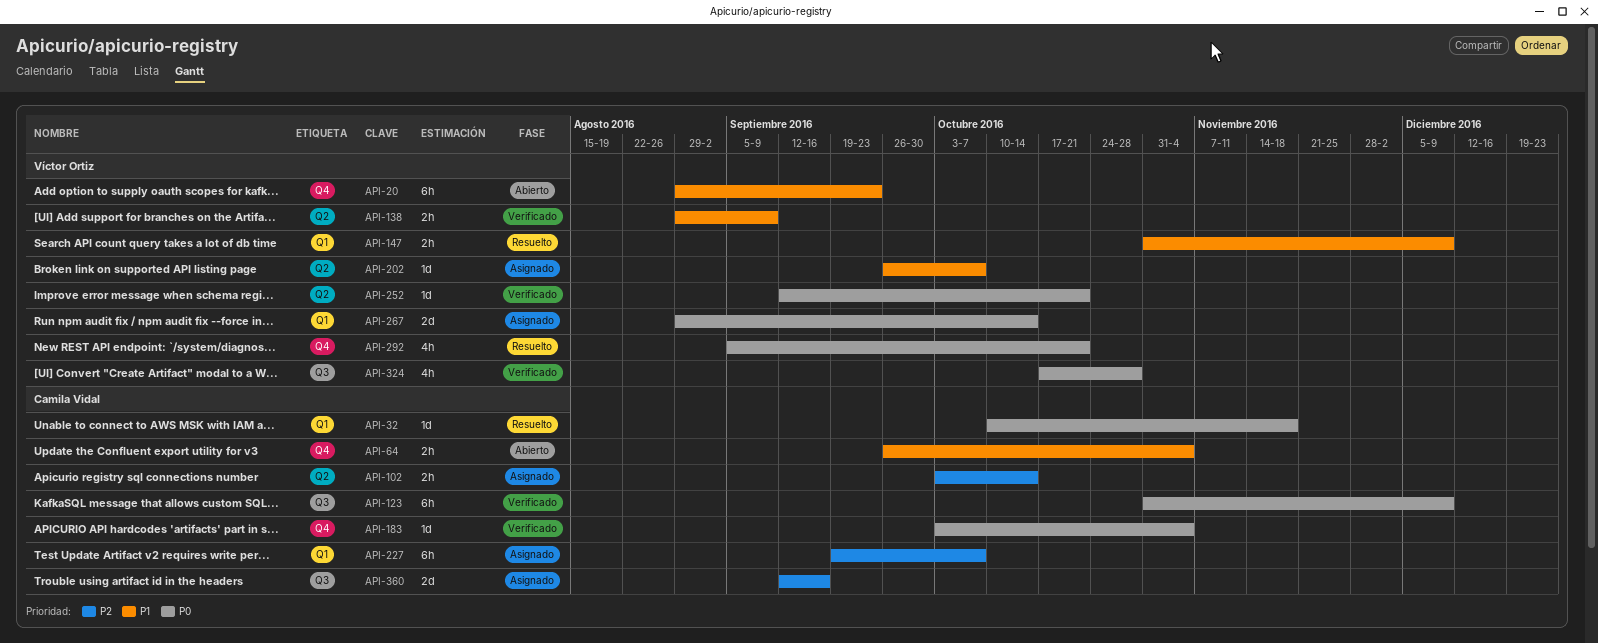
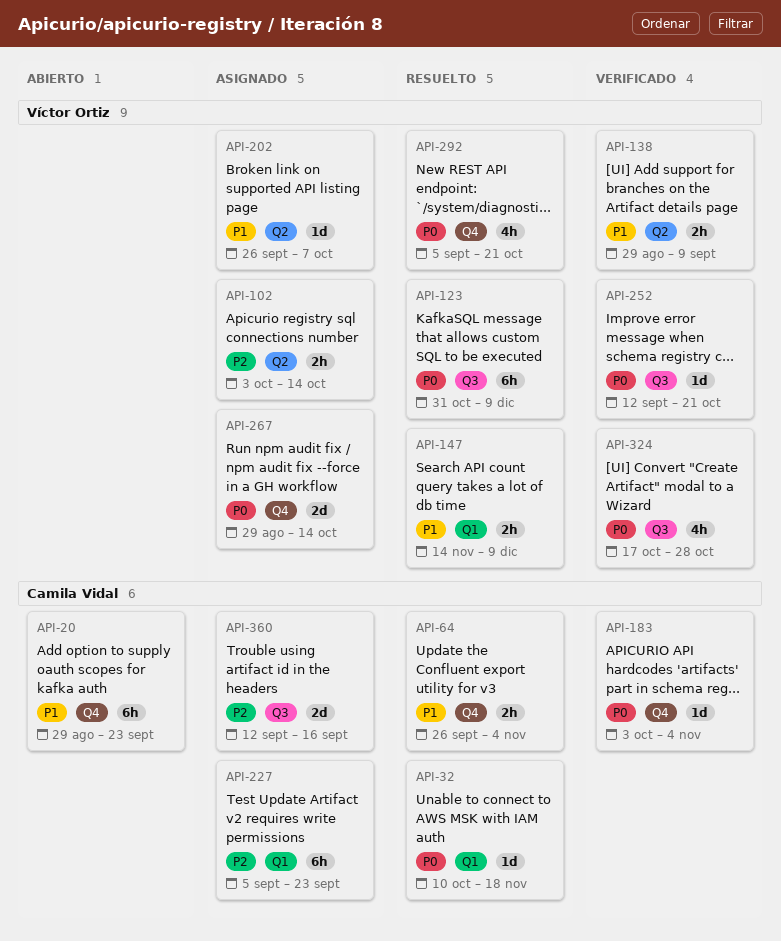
API-20, owner: Víctor Ortiz -> Camila Vidal
API-64, status: Abierto -> Resuelto
API-102, owner: Camila Vidal -> Víctor Ortiz
API-123, status: Verificado -> Resuelto
API-123, owner: Camila Vidal -> Víctor Ortiz
API-147, start: Oct 31 -> Nov 14
API-227, start: Sep 19 -> Sep 5
API-227, due: Oct 7 -> Sep 23
API-252, label: Q2 -> Q3
API-267, label: Q1 -> Q4

